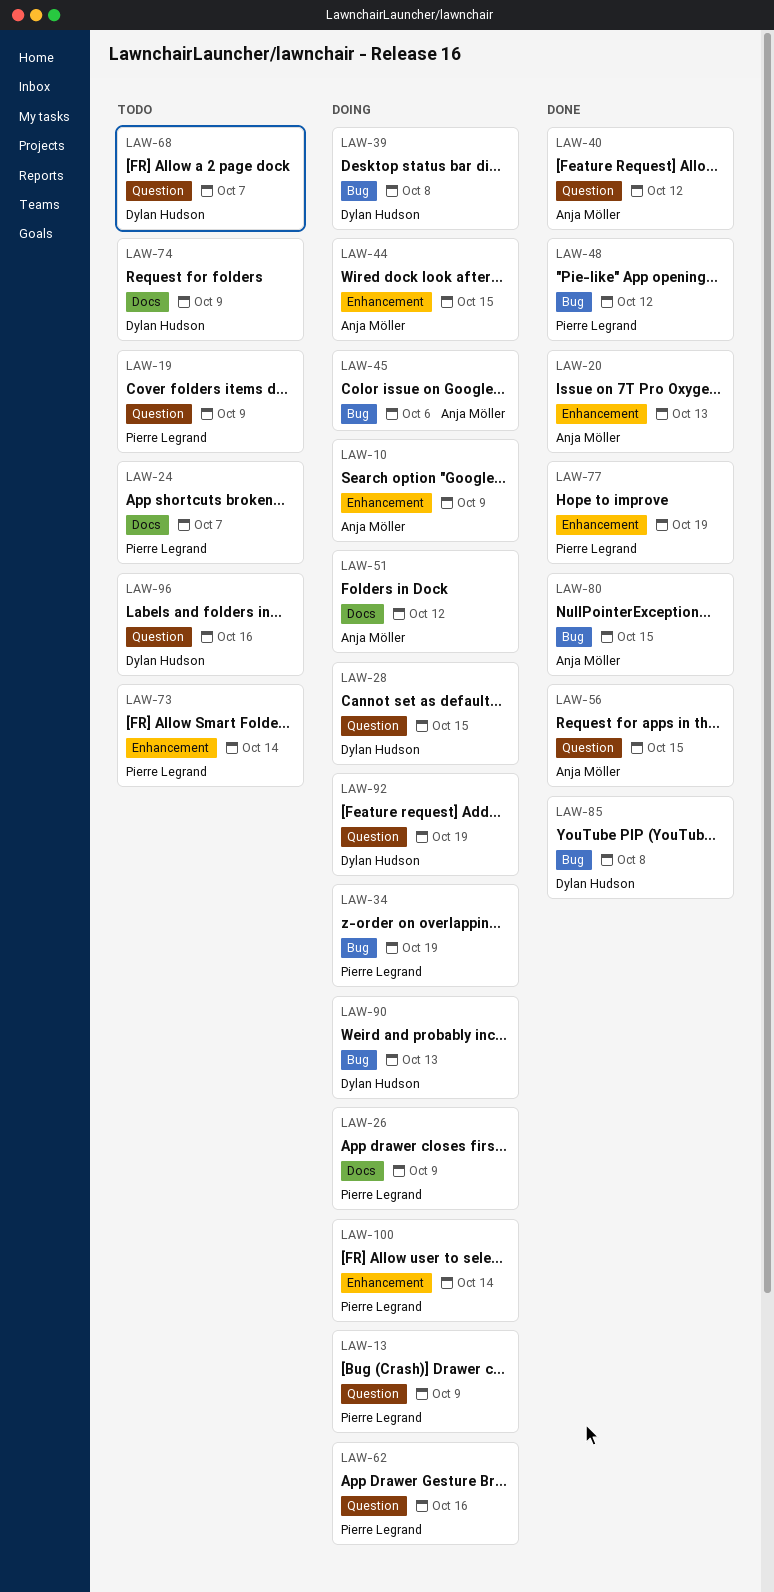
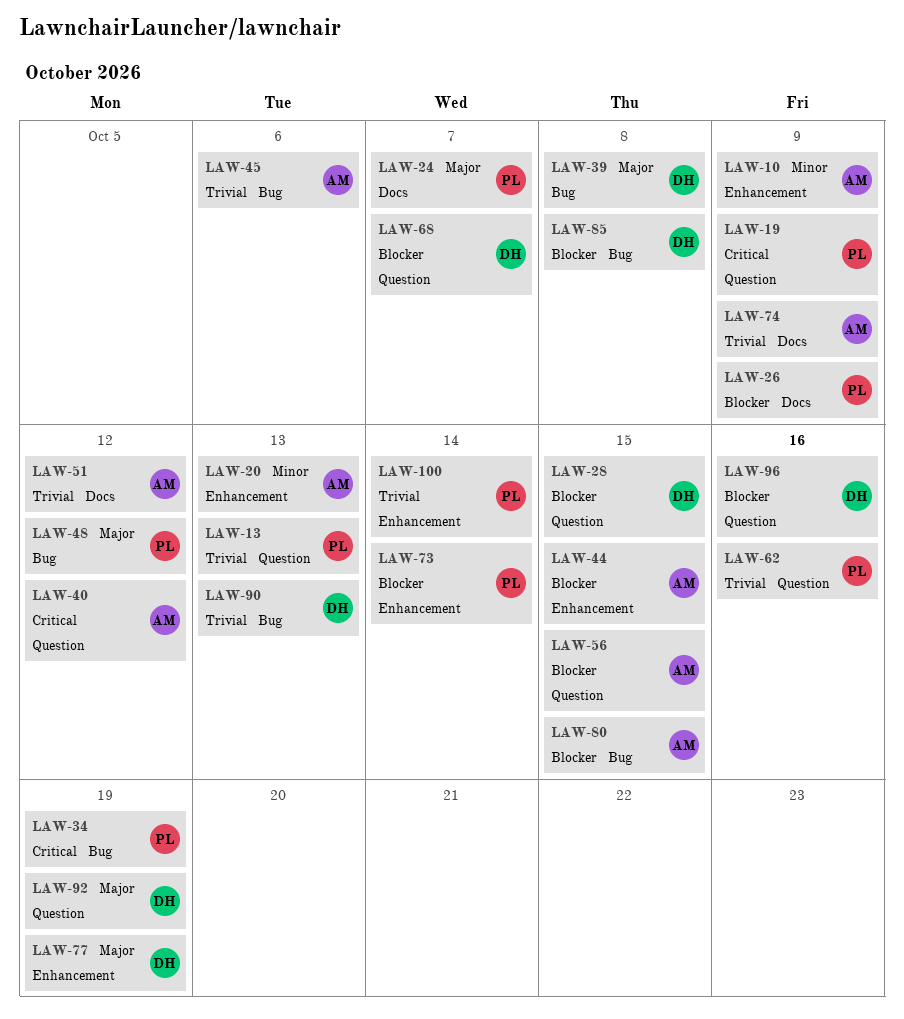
LAW-13, due: Oct 9 -> Oct 13
LAW-74, owner: Dylan Hudson -> Anja Möller
LAW-77, owner: Pierre Legrand -> Dylan Hudson

